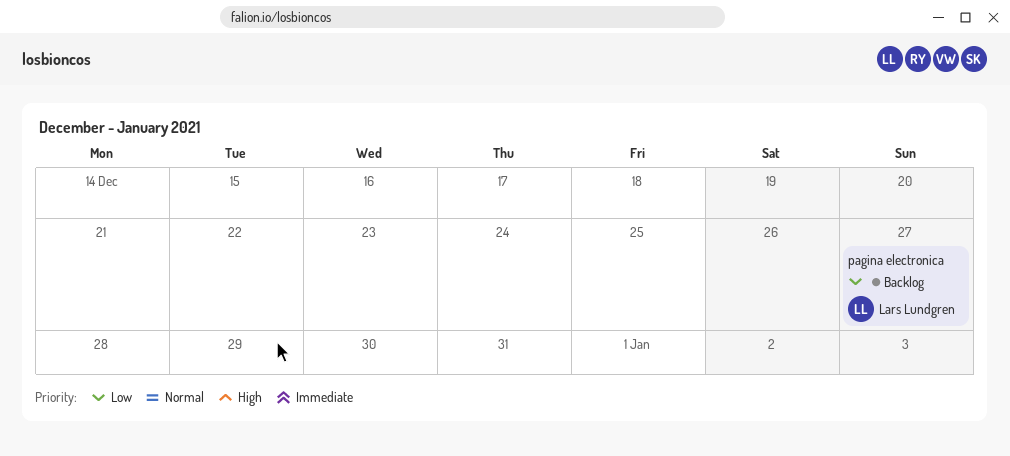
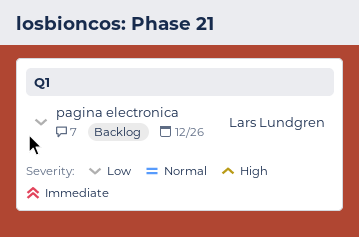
pagina electronica, due: Dec 27 -> Dec 26

